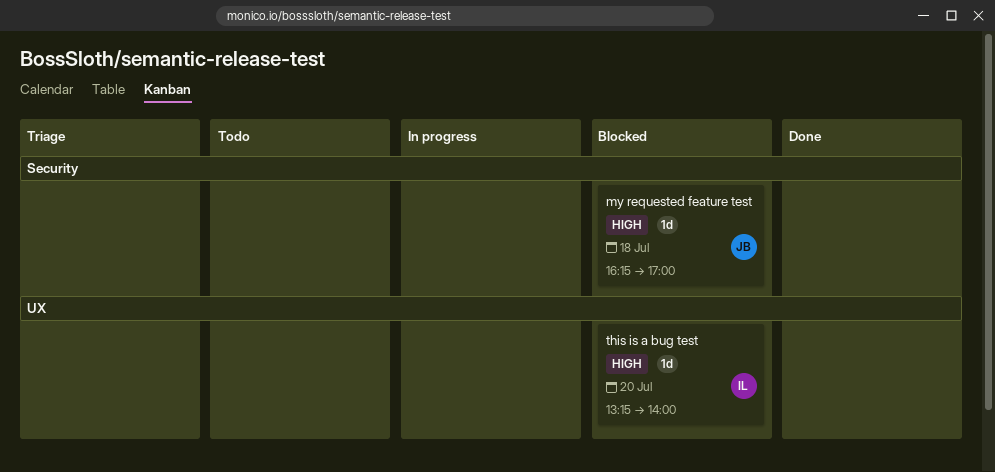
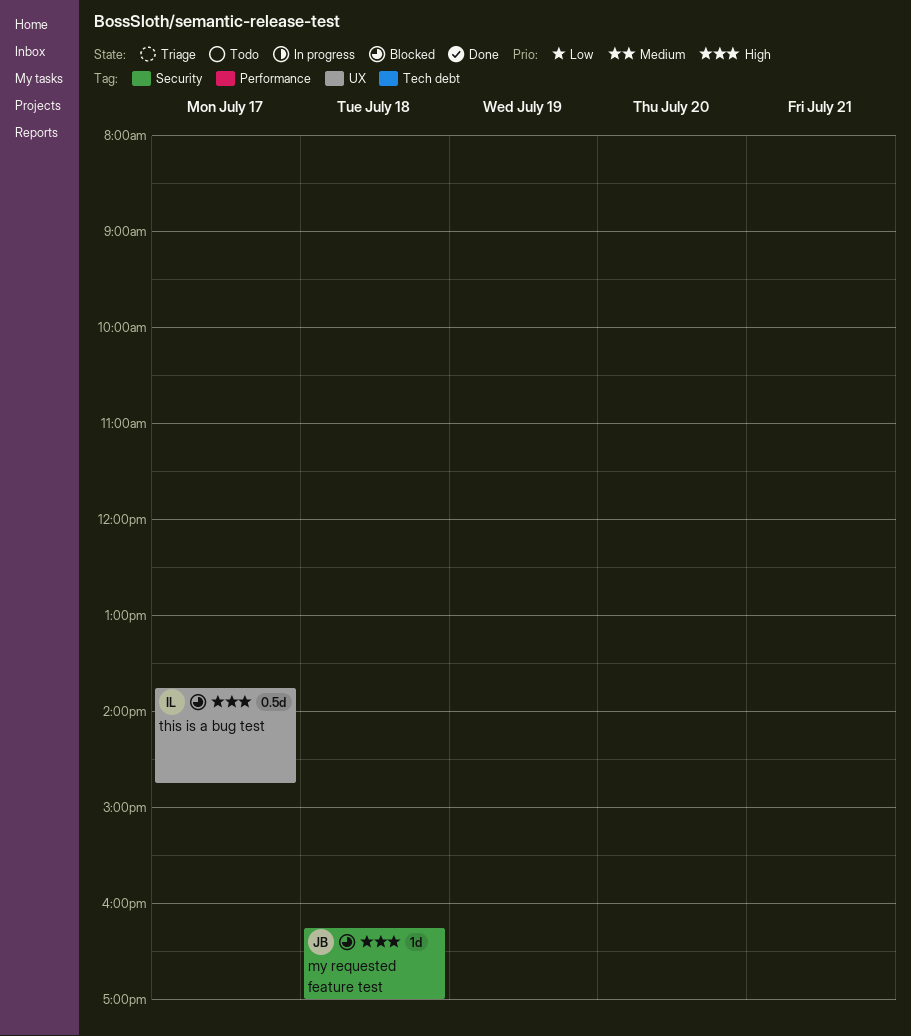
this is a bug test, estimate: 1d -> 0.5d
this is a bug test, day: Jul 20 -> Jul 17
this is a bug test, begins: 13:15 -> 13:45
this is a bug test, ends: 14:00 -> 14:45

